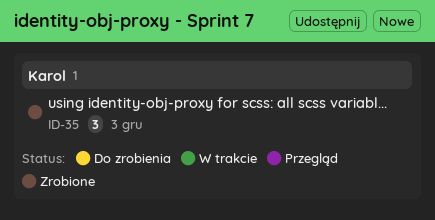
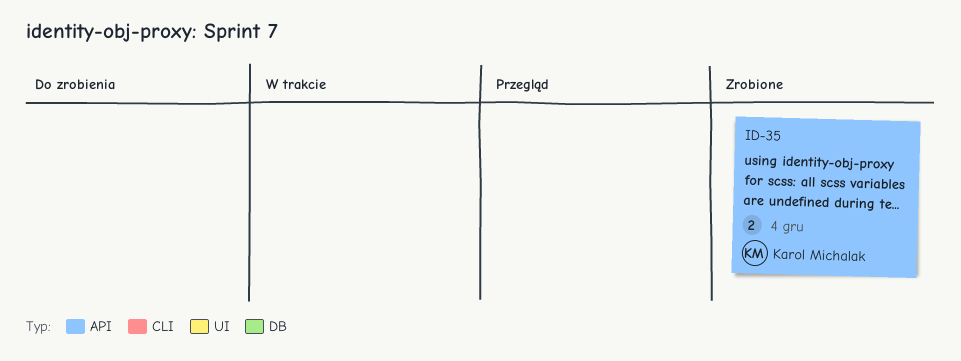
ID-35, estimate: 3 -> 2
ID-35, due: Dec 3 -> Dec 4

